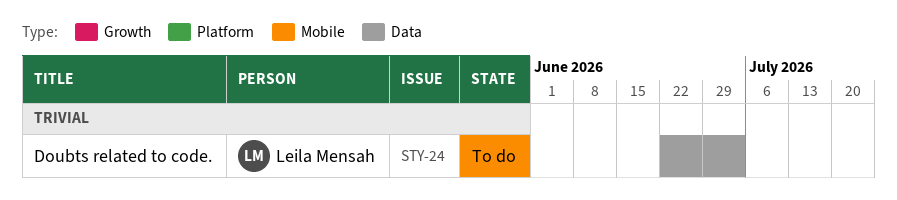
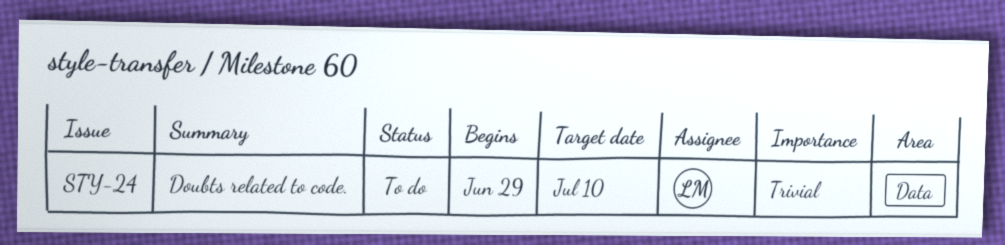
STY-24, start: Jun 22 -> Jun 29
STY-24, due: Jul 3 -> Jul 10

